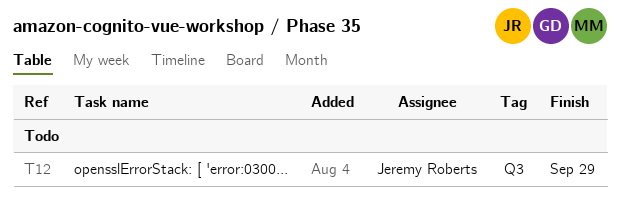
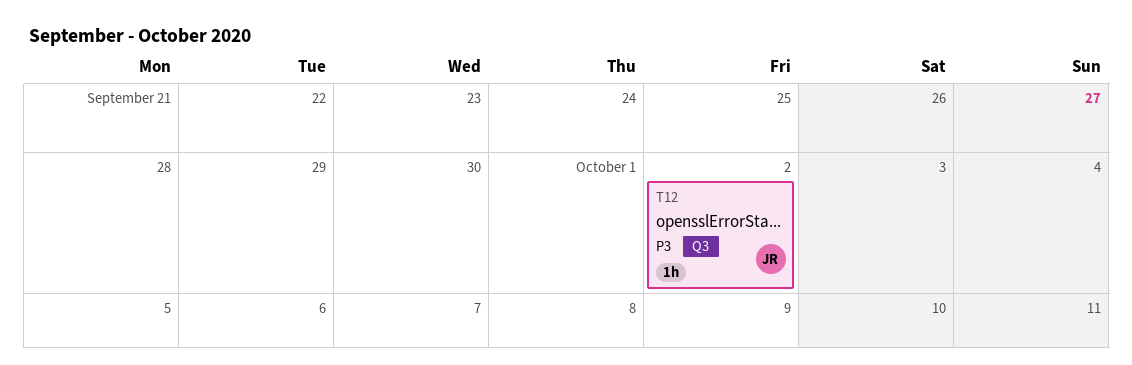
T12, due: Sep 29 -> Oct 2

